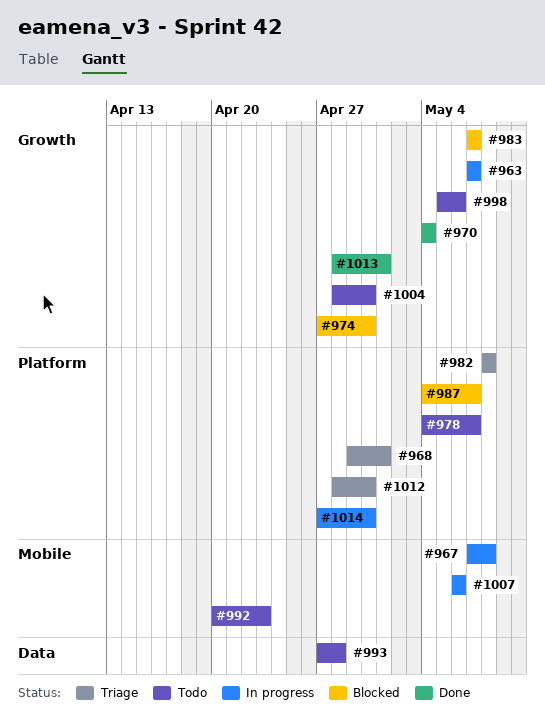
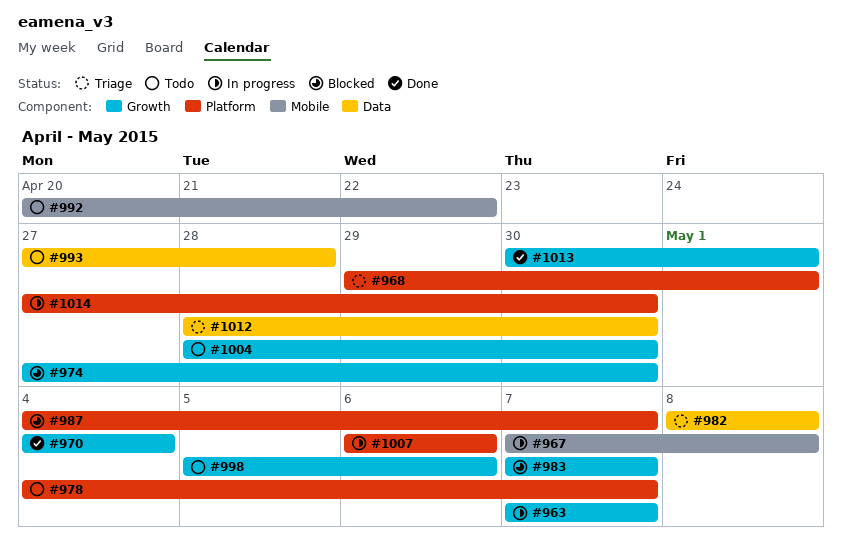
#982, label: Platform -> Data
#992, due: Apr 23 -> Apr 22
#1007, label: Mobile -> Platform
#1012, label: Platform -> Data
#1013, start: Apr 28 -> Apr 30

